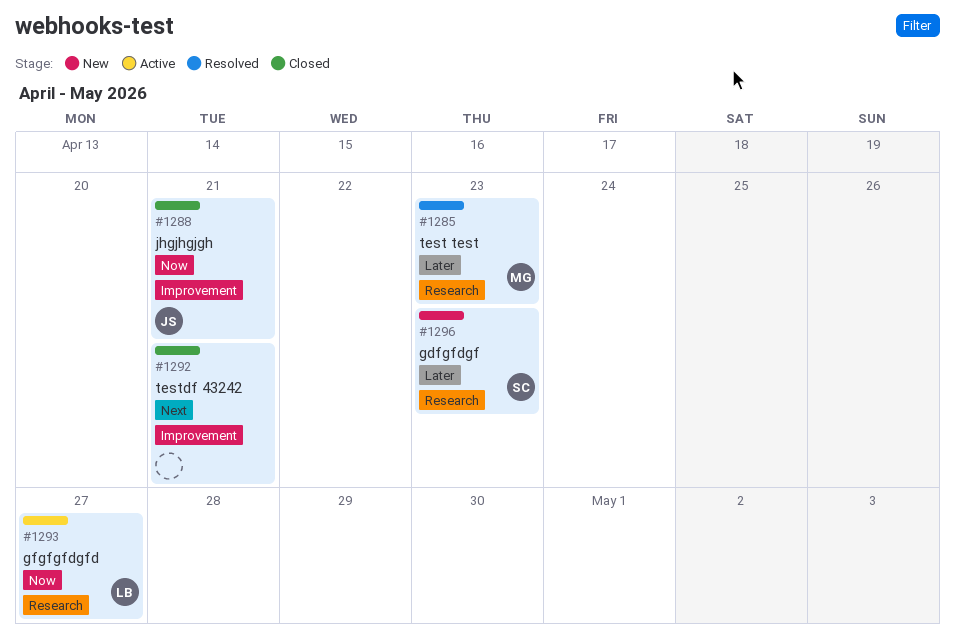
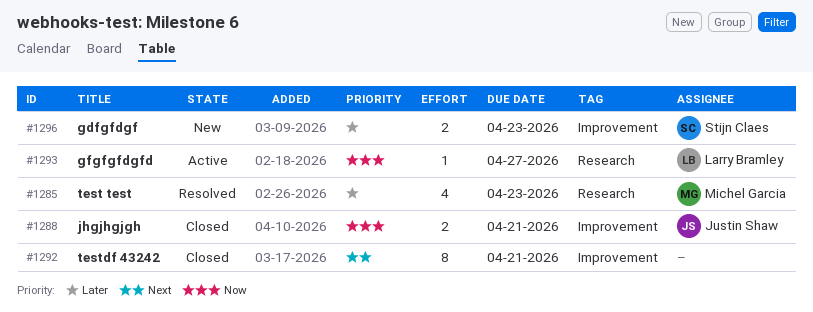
#1296, label: Research -> Improvement

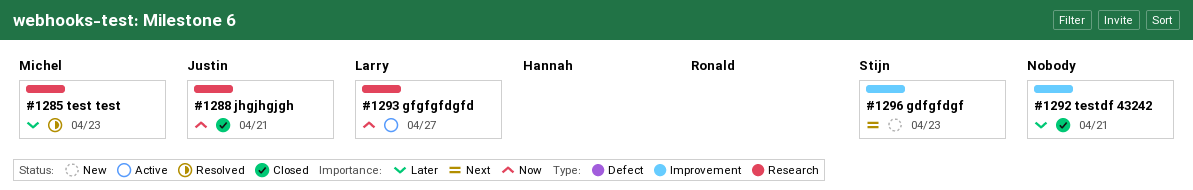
#1288, label: Improvement -> Research
#1292, priority: Next -> Later
#1296, priority: Later -> Next

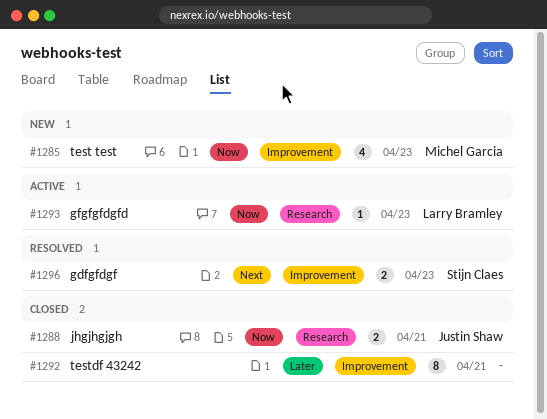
#1285, status: Resolved -> New
#1285, priority: Later -> Now
#1285, label: Research -> Improvement
#1293, due: Apr 27 -> Apr 23
#1296, status: New -> Resolved

